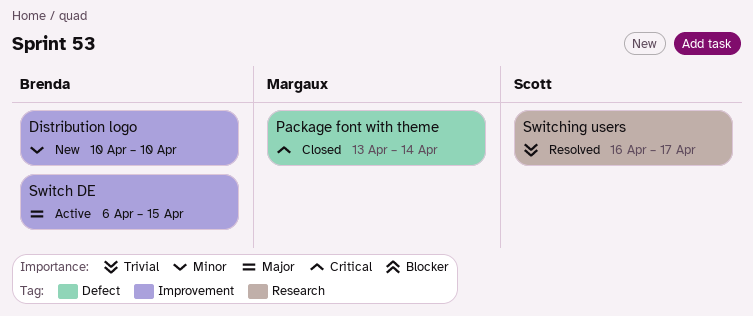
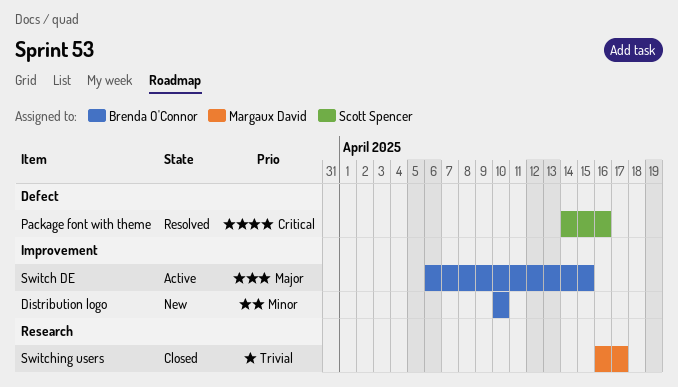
Package font with theme, status: Closed -> Resolved
Package font with theme, owner: Margaux David -> Scott Spencer
Package font with theme, start: Apr 13 -> Apr 14
Package font with theme, due: Apr 14 -> Apr 16
Switching users, status: Resolved -> Closed
Switching users, owner: Scott Spencer -> Margaux David

